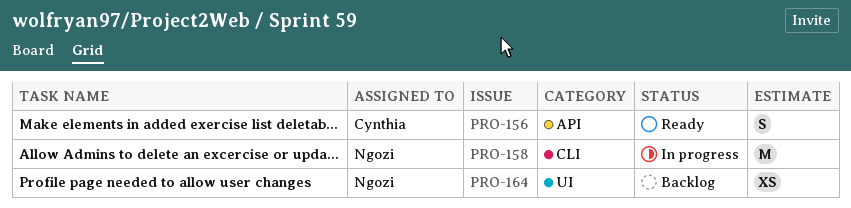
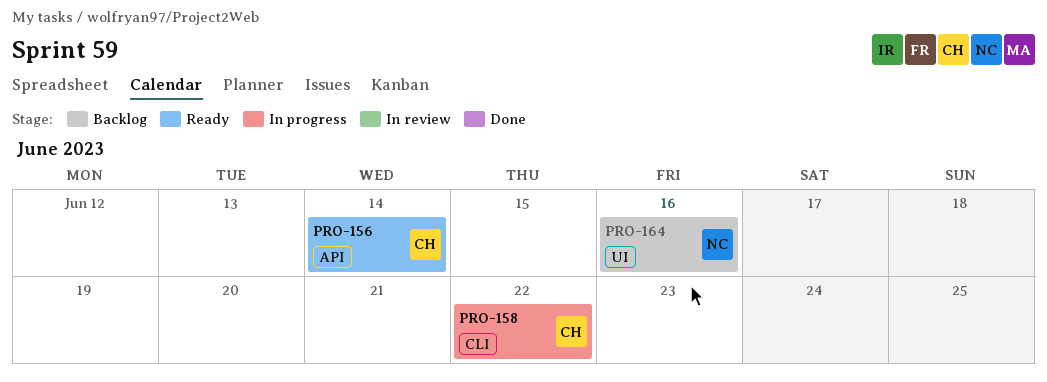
PRO-158, owner: Ngozi -> Cynthia

